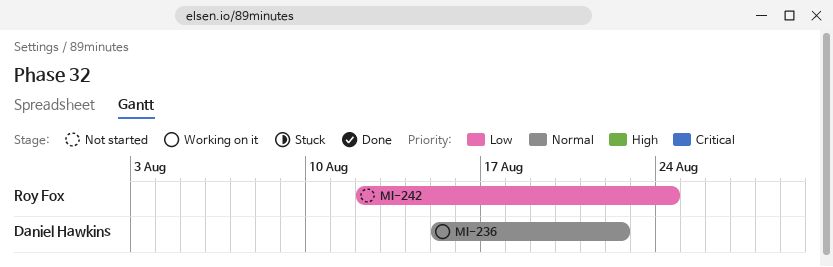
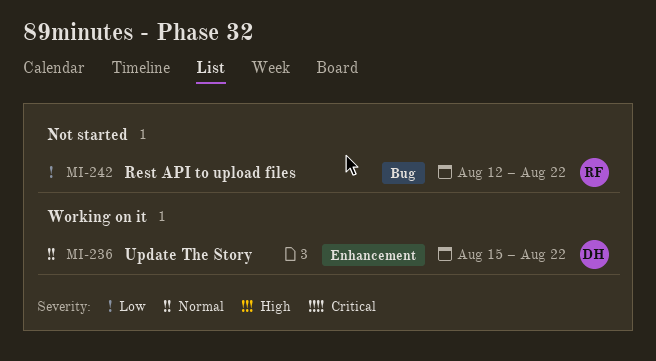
MI-242, due: Aug 24 -> Aug 22

